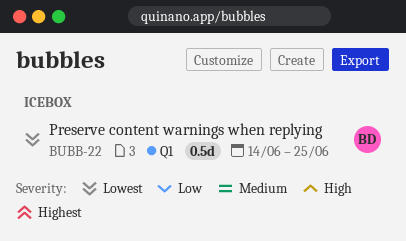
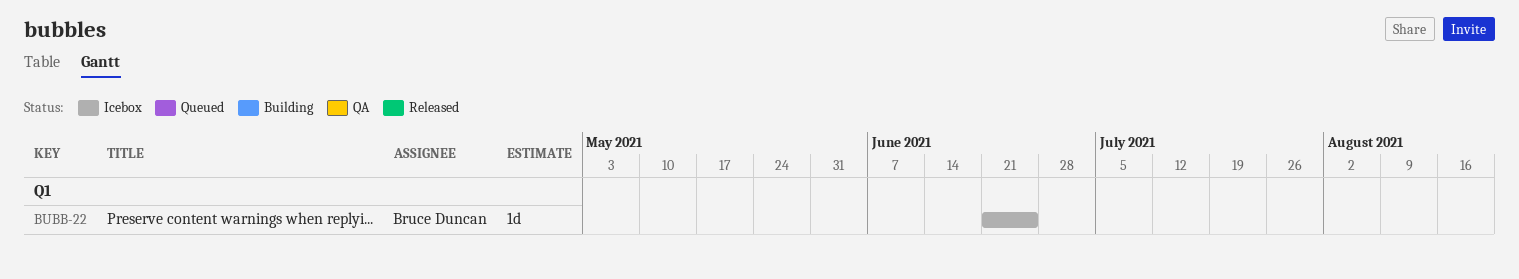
BUBB-22, estimate: 0.5d -> 1d
BUBB-22, start: Jun 14 -> Jun 21

